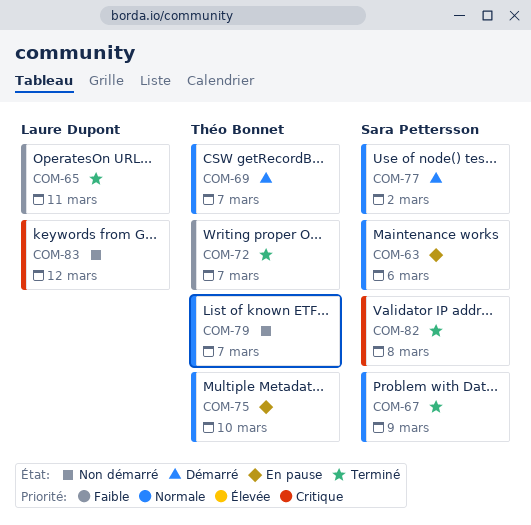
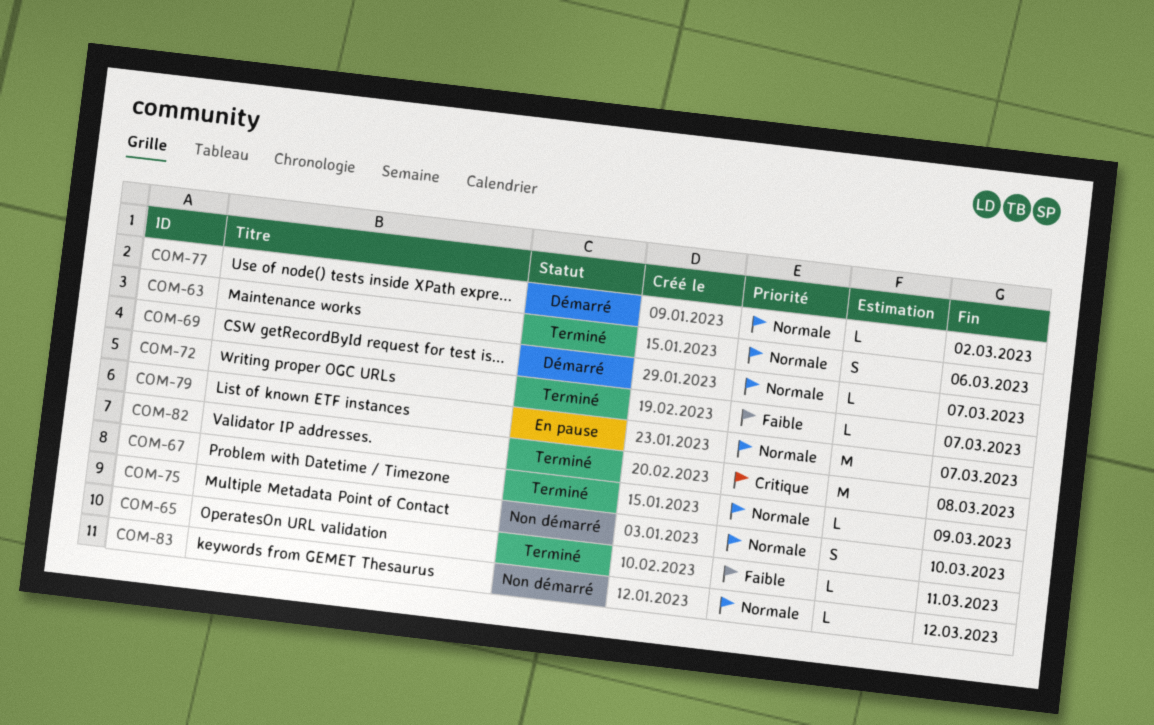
COM-63, status: En pause -> Terminé
COM-75, status: En pause -> Non démarré
COM-79, status: Non démarré -> En pause
COM-83, priority: Critique -> Normale

